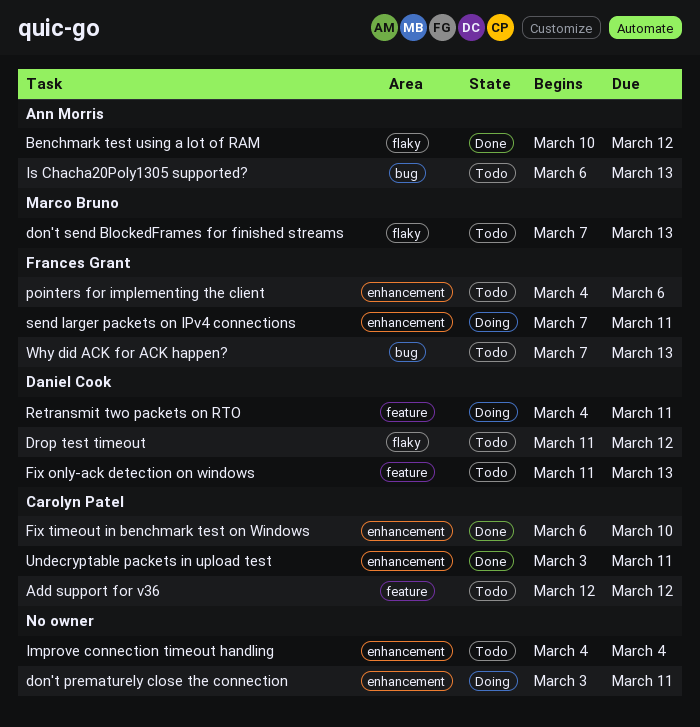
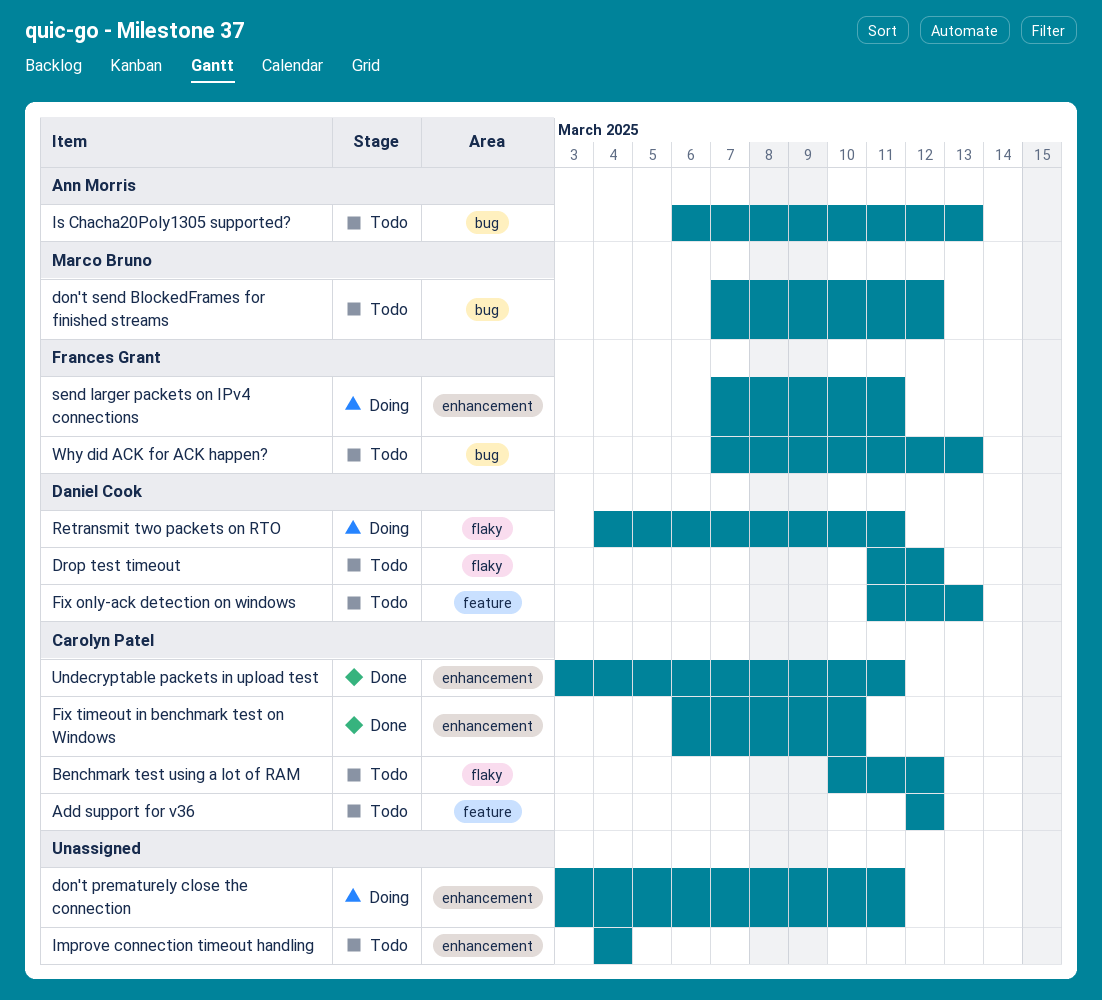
Benchmark test using a lot of RAM, status: Done -> Todo
Benchmark test using a lot of RAM, owner: Ann Morris -> Carolyn Patel
don't send BlockedFrames for finished streams, label: flaky -> bug
don't send BlockedFrames for finished streams, due: Mar 13 -> Mar 12
pointers for implementing the client: present -> none
Retransmit two packets on RTO, label: feature -> flaky

